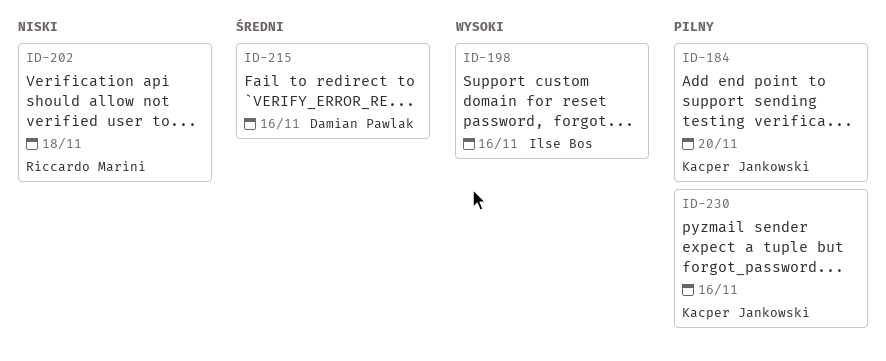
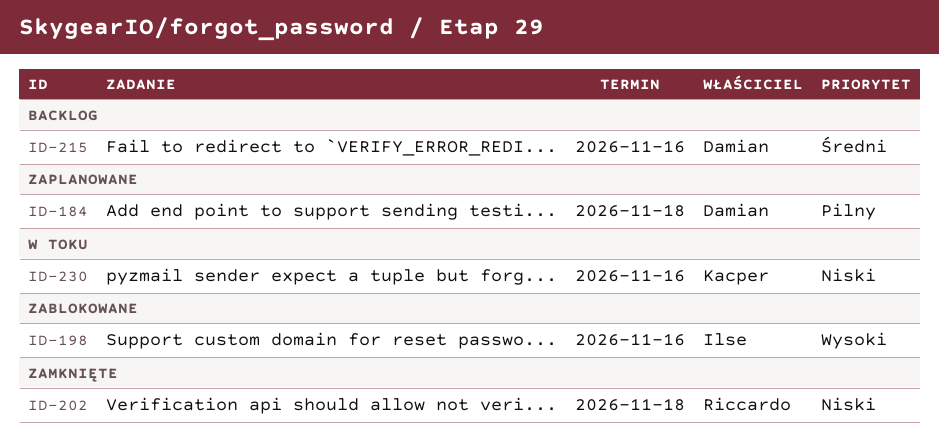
ID-184, owner: Kacper Jankowski -> Damian Pawlak
ID-184, due: Nov 20 -> Nov 18
ID-230, priority: Pilny -> Niski

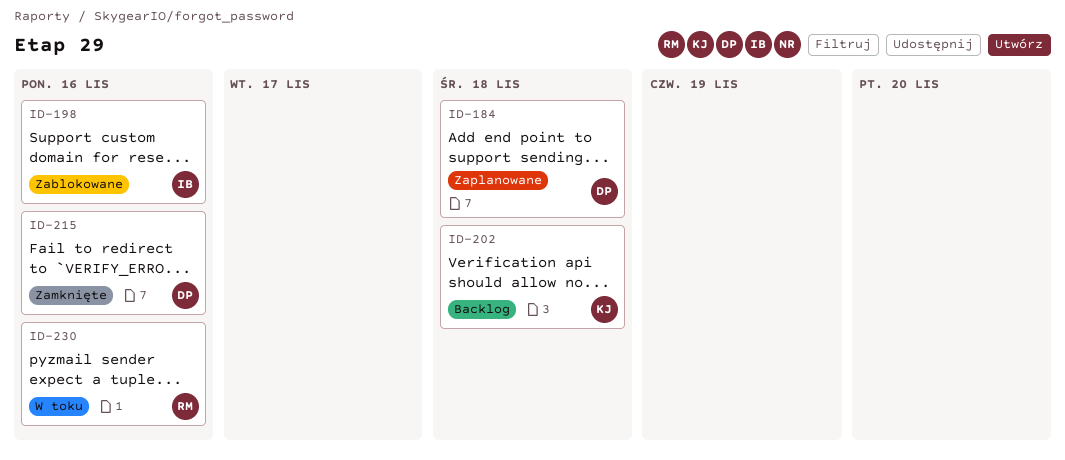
ID-202, status: Zamknięte -> Backlog
ID-202, owner: Riccardo -> Kacper
ID-215, status: Backlog -> Zamknięte
ID-230, owner: Kacper -> Riccardo

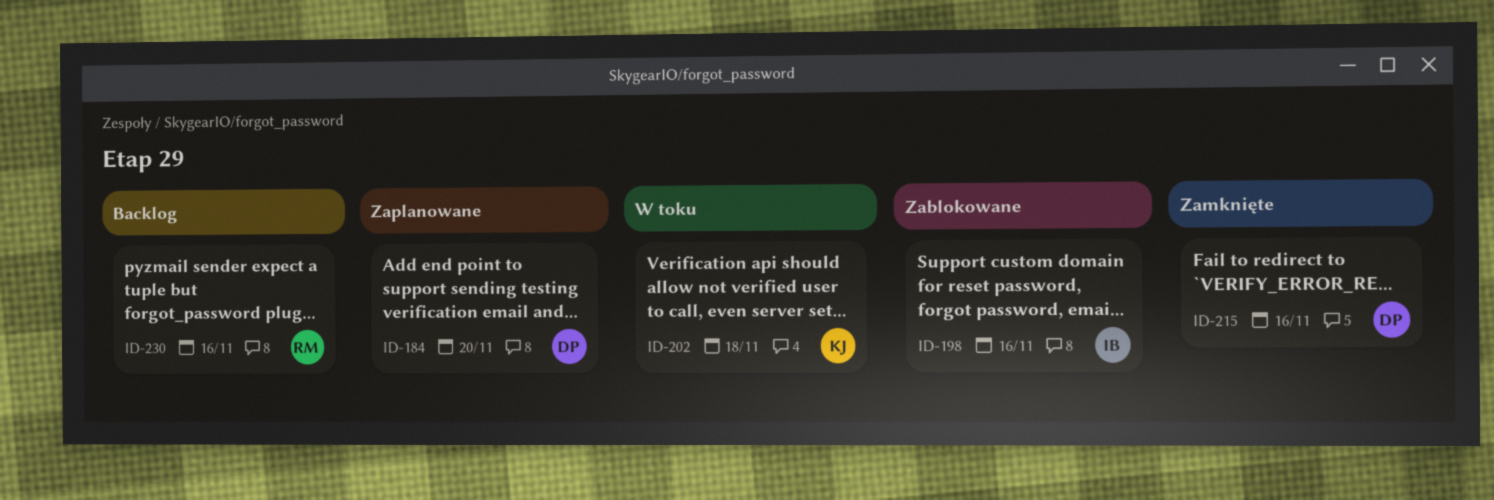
ID-184, due: Nov 18 -> Nov 20
ID-202, status: Backlog -> W toku
ID-230, status: W toku -> Backlog

